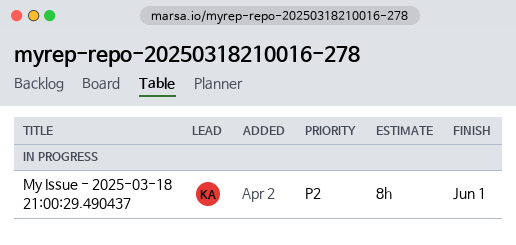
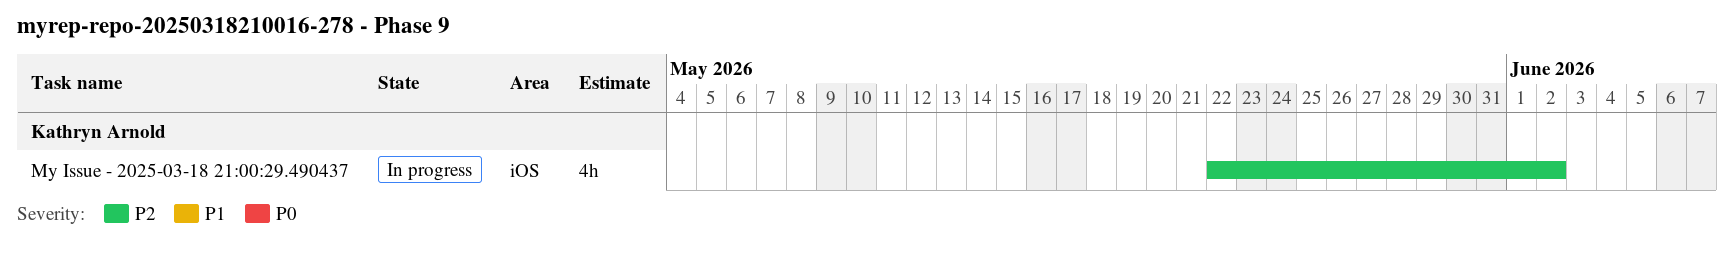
My Issue - 2025-03-18 21:00:29.490437, estimate: 8h -> 4h
My Issue - 2025-03-18 21:00:29.490437, due: Jun 1 -> Jun 2

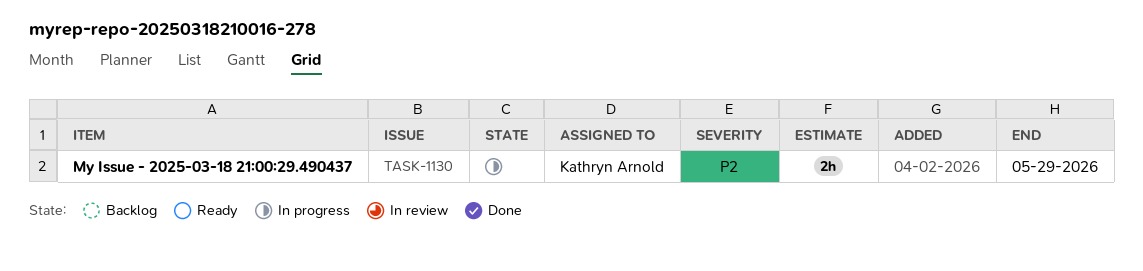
My Issue - 2025-03-18 21:00:29.490437, estimate: 4h -> 2h
My Issue - 2025-03-18 21:00:29.490437, due: Jun 2 -> May 29

